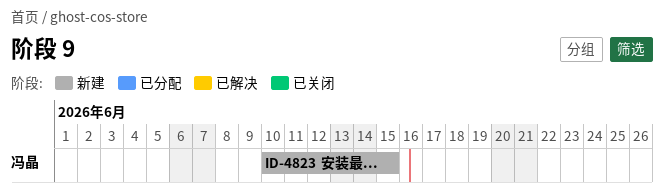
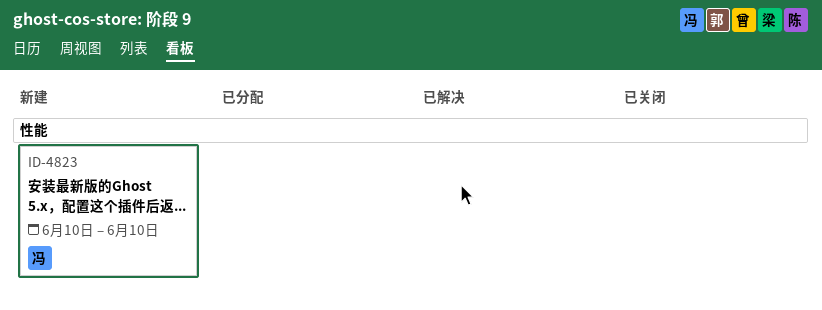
ID-4823, due: Jun 15 -> Jun 10

